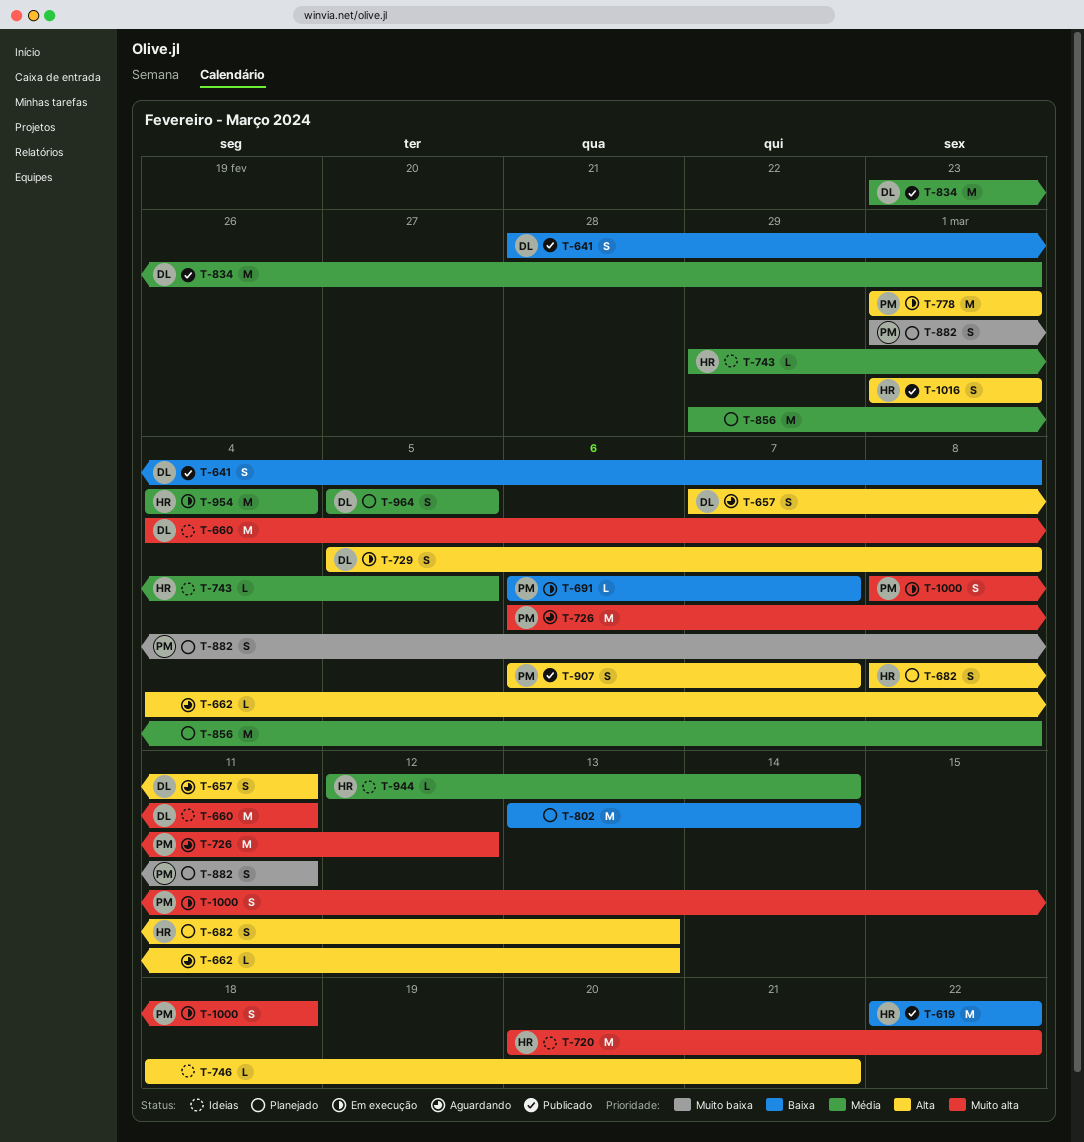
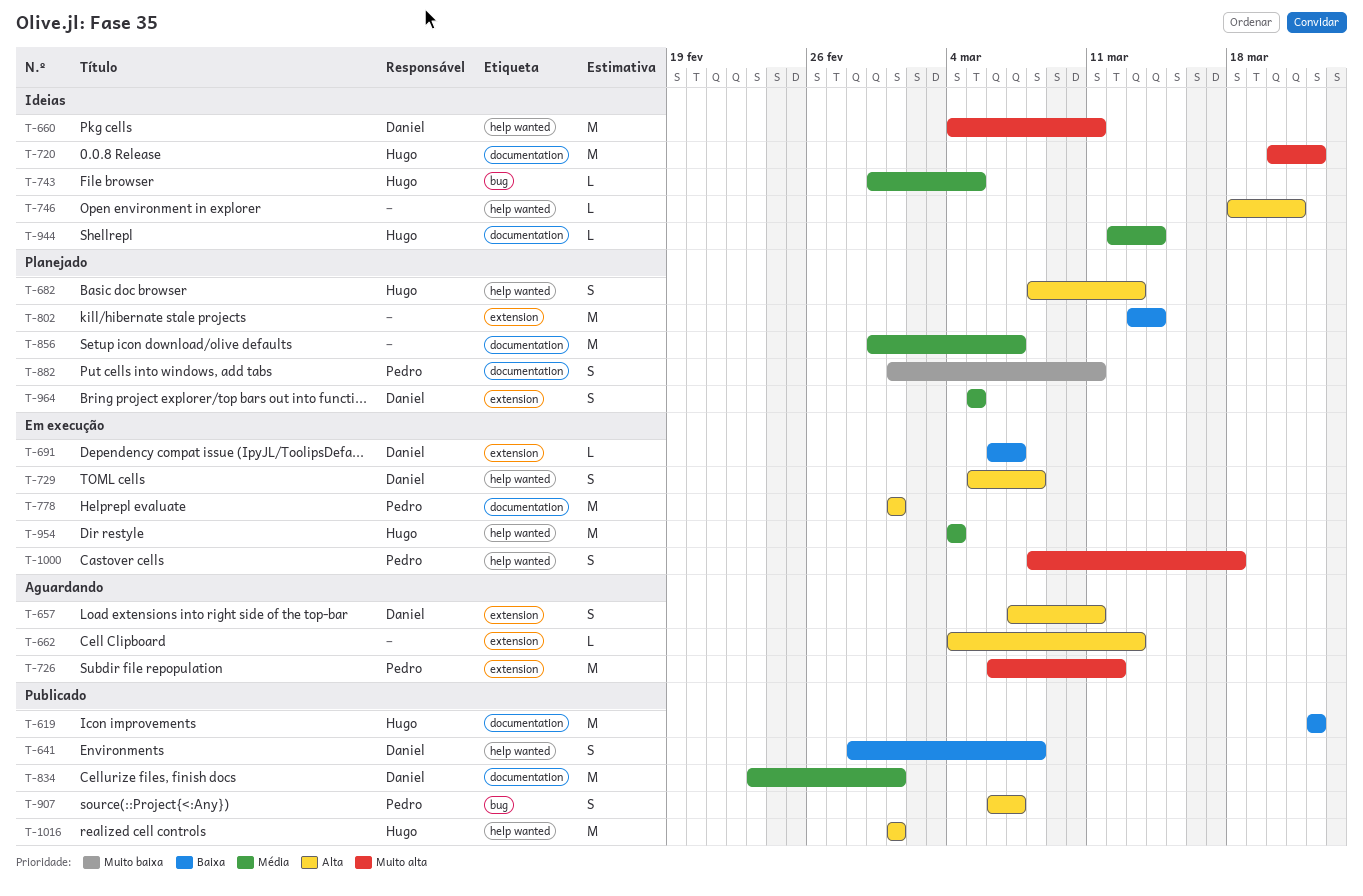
T-691, owner: Pedro -> Daniel
T-856, due: Mar 8 -> Mar 7
T-1016, estimate: S -> M

